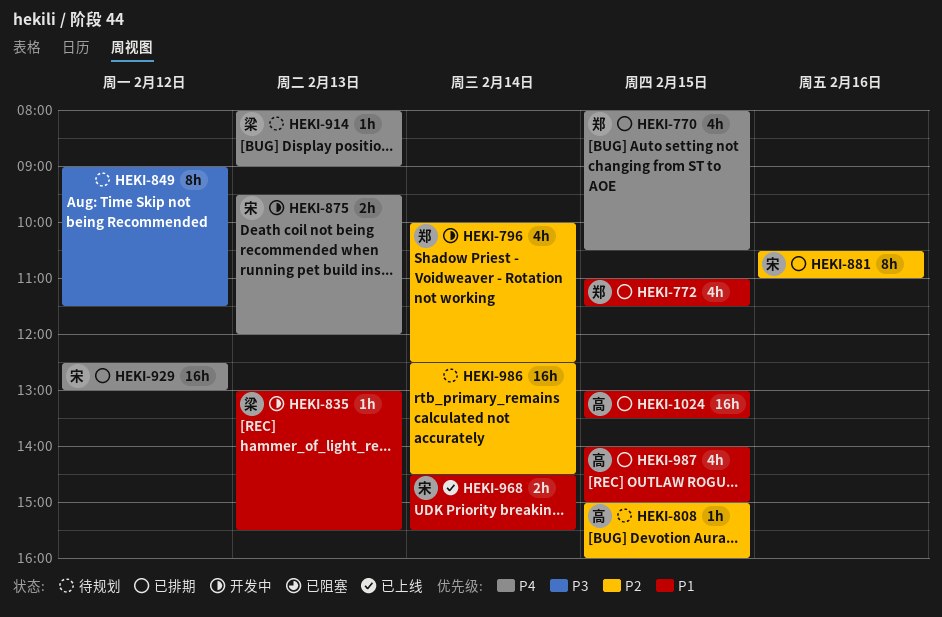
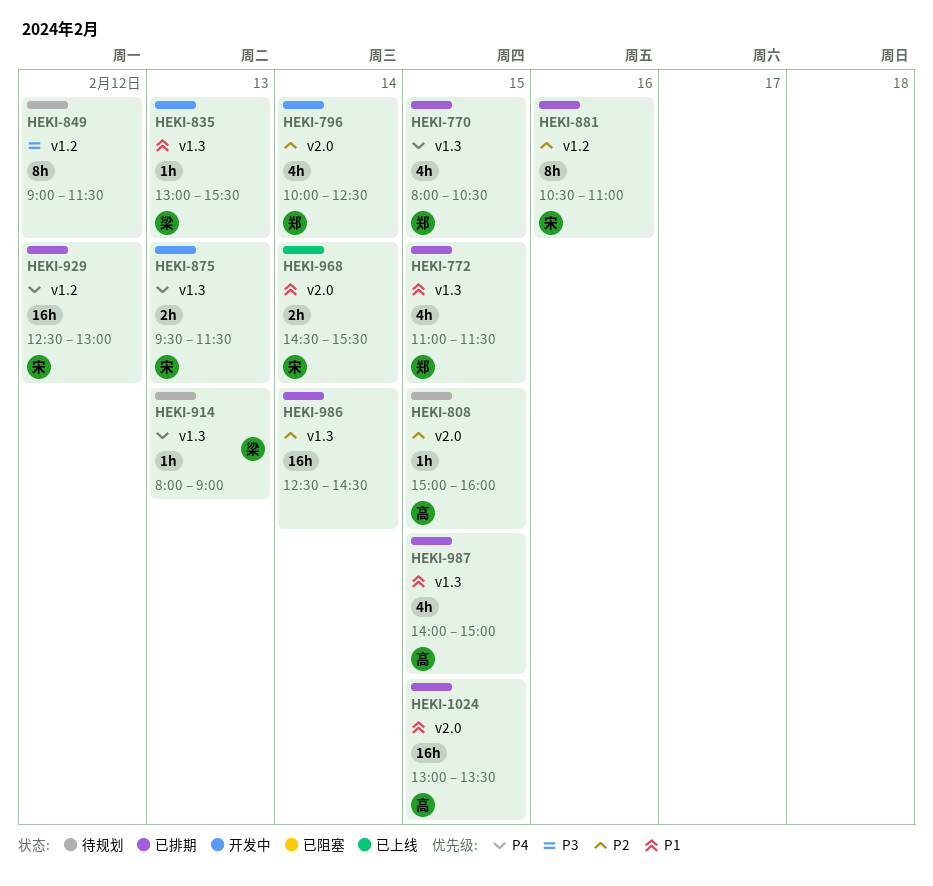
HEKI-875, ends: 12:00 -> 11:30
HEKI-986, status: 待规划 -> 已排期

